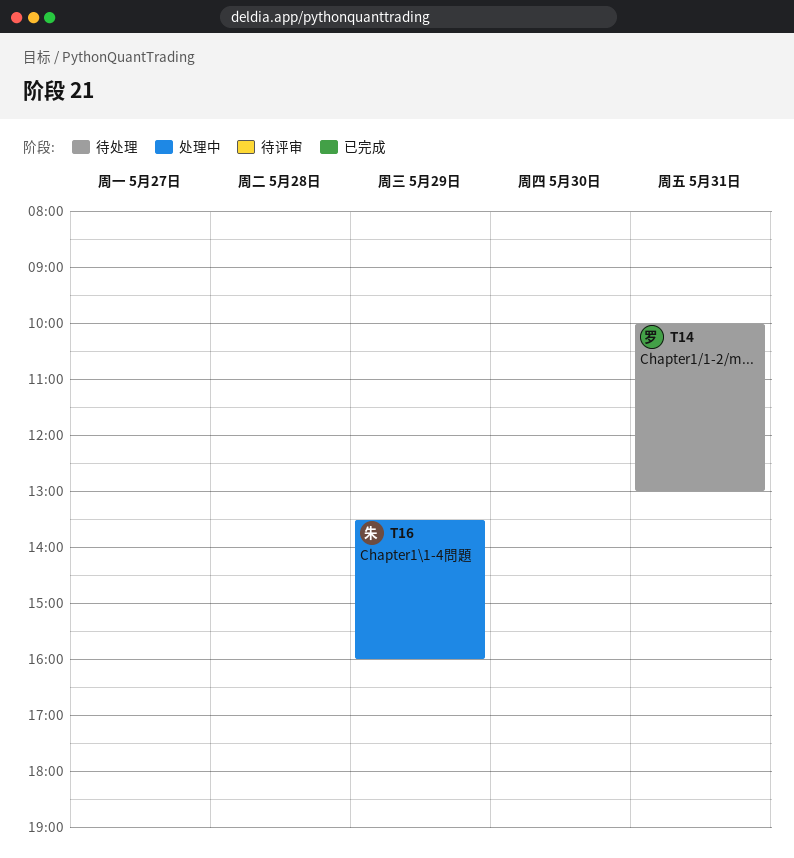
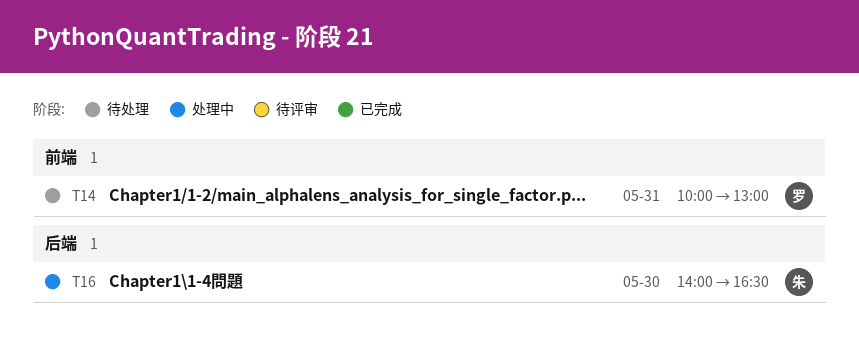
T16, day: May 29 -> May 30
T16, begins: 13:30 -> 14:00
T16, ends: 16:00 -> 16:30

